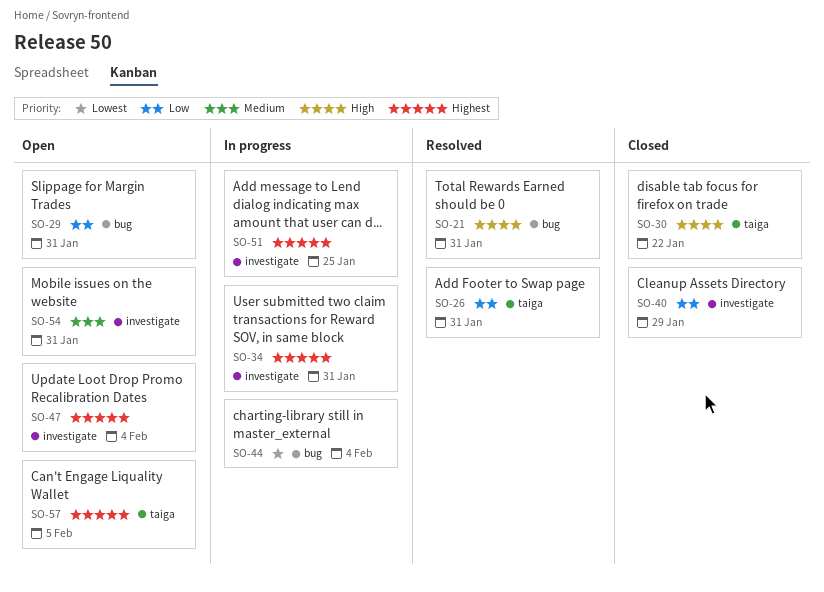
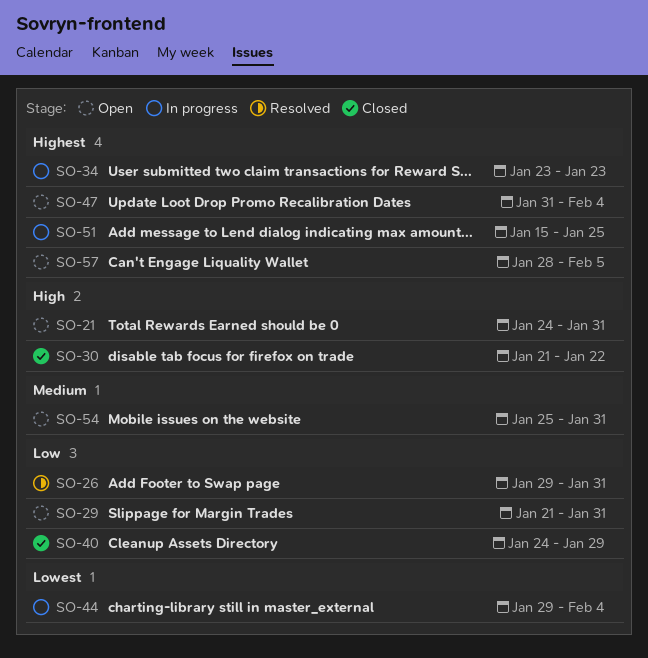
SO-21, status: Resolved -> Open
SO-34, due: Jan 31 -> Jan 23

